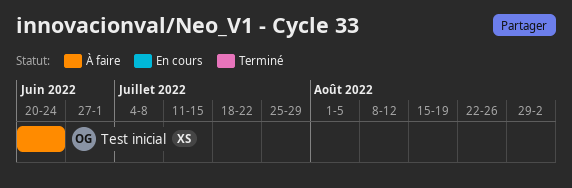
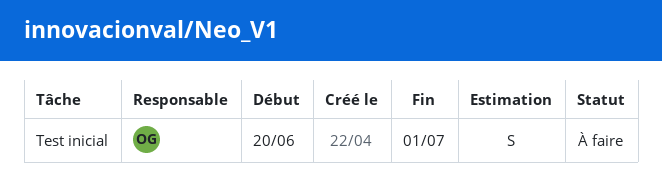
Test inicial, estimate: XS -> S
Test inicial, due: Jun 24 -> Jul 1

